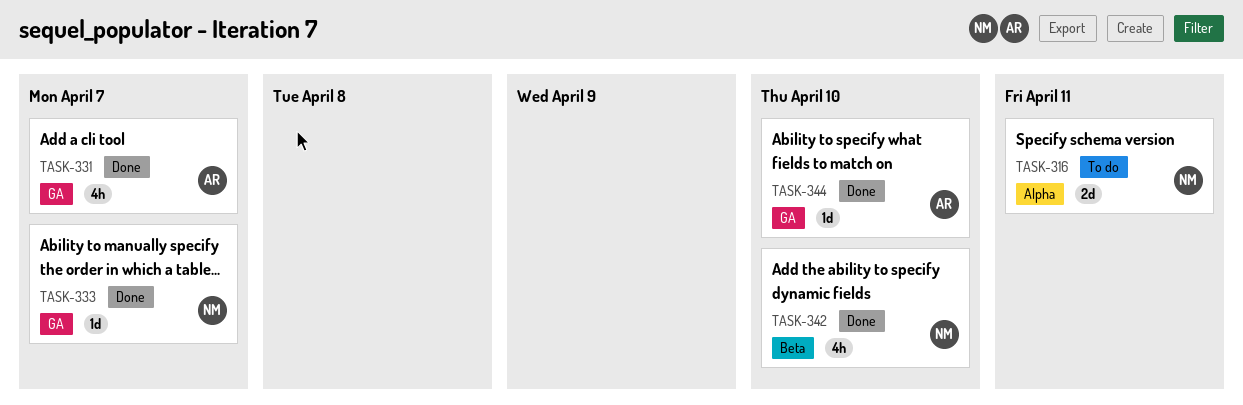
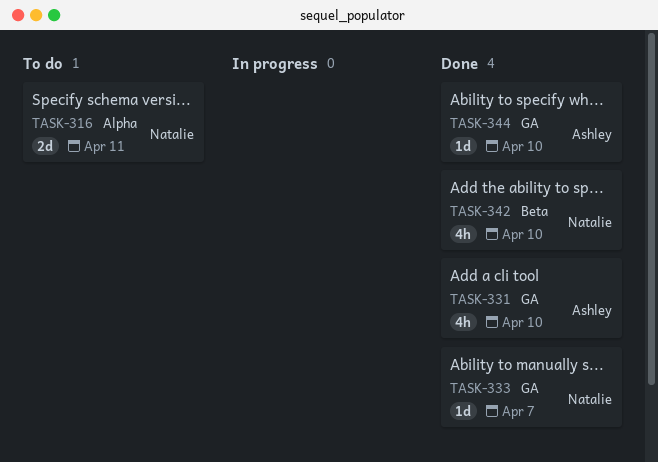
TASK-331, due: Apr 7 -> Apr 10

